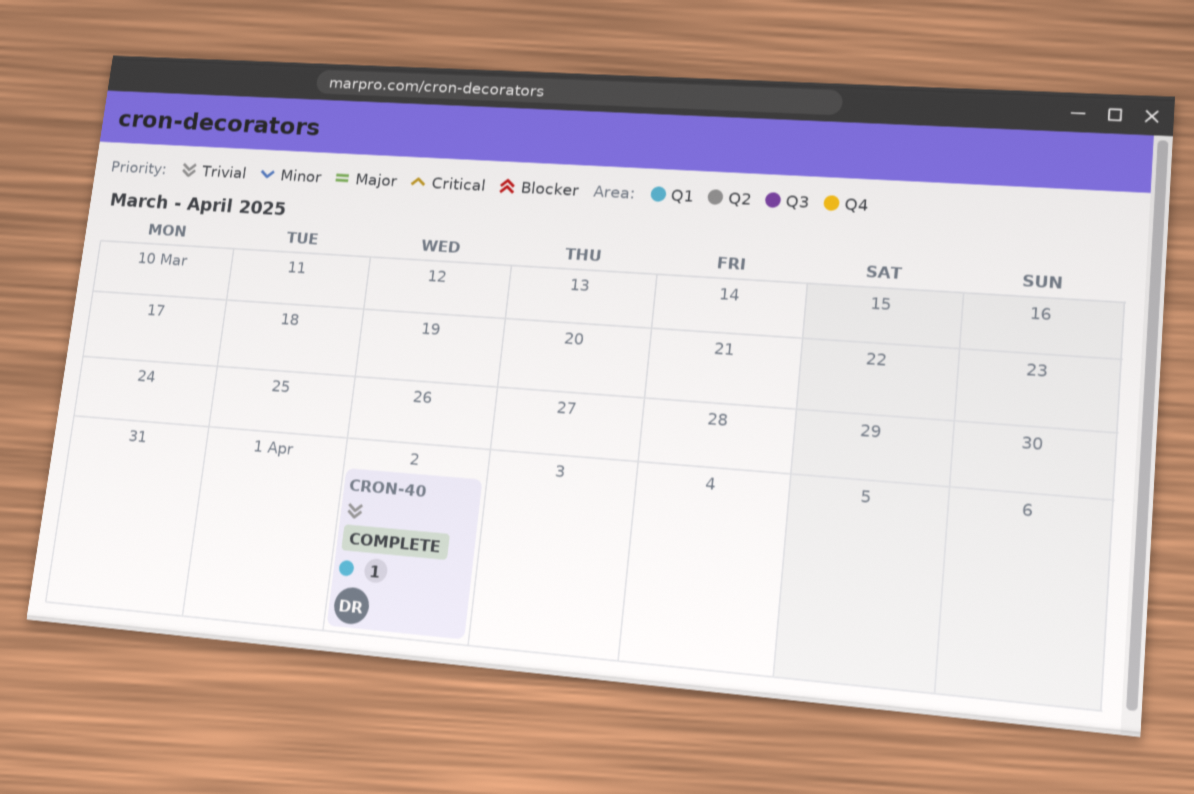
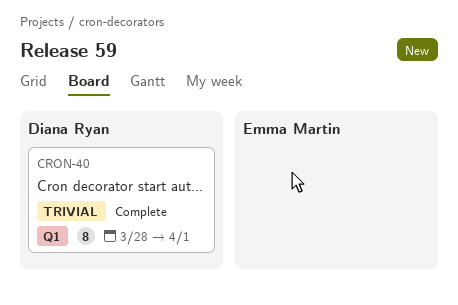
CRON-40, estimate: 1 -> 8
CRON-40, due: Apr 2 -> Apr 1

